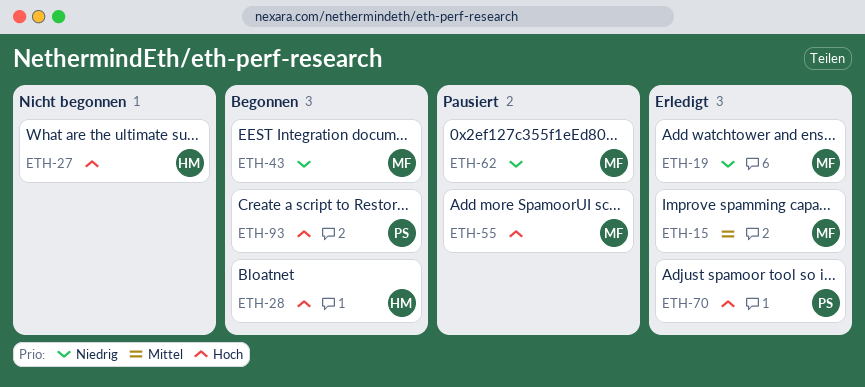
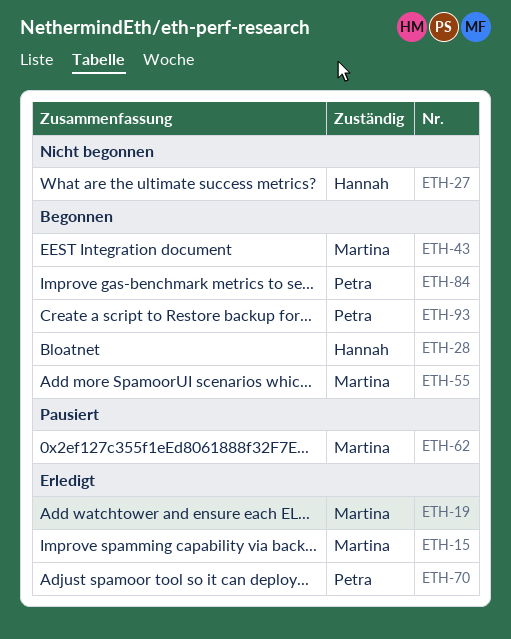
ETH-55, status: Pausiert -> Begonnen
ETH-84: none -> present

